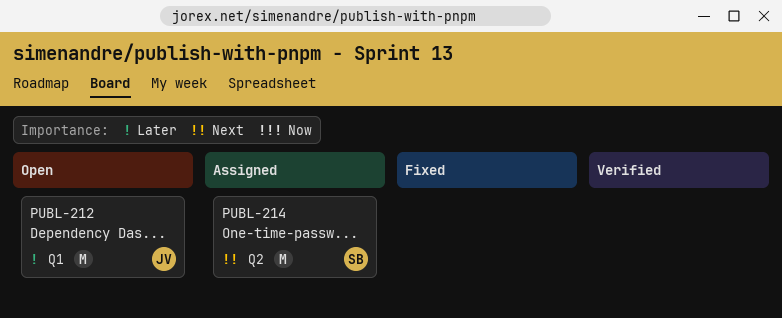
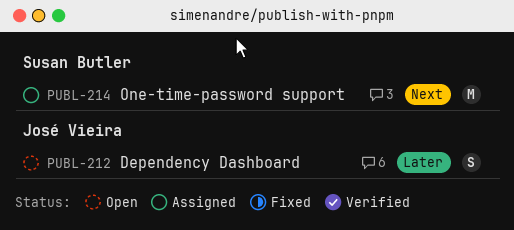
PUBL-212, estimate: M -> S

